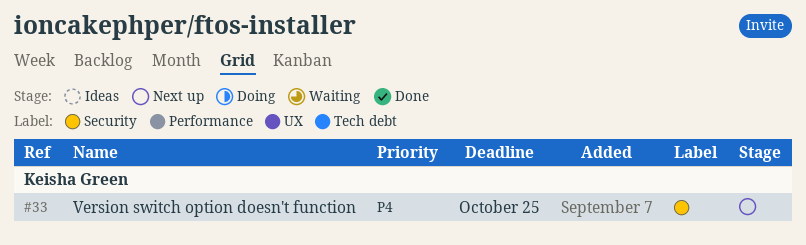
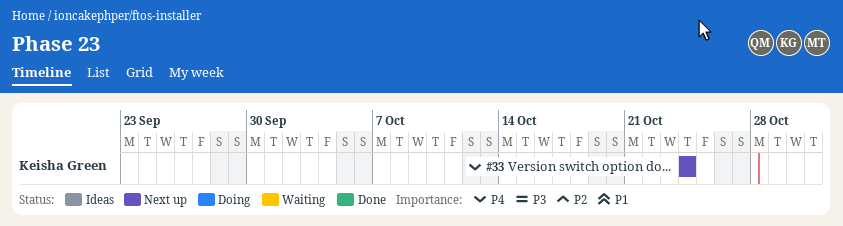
#33, due: Oct 25 -> Oct 24

